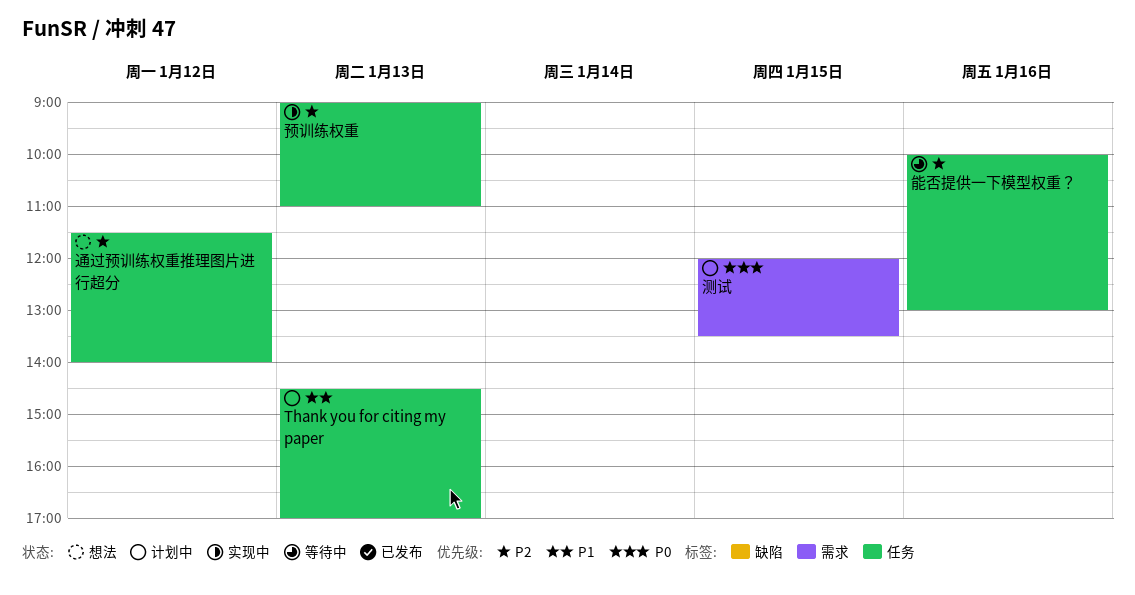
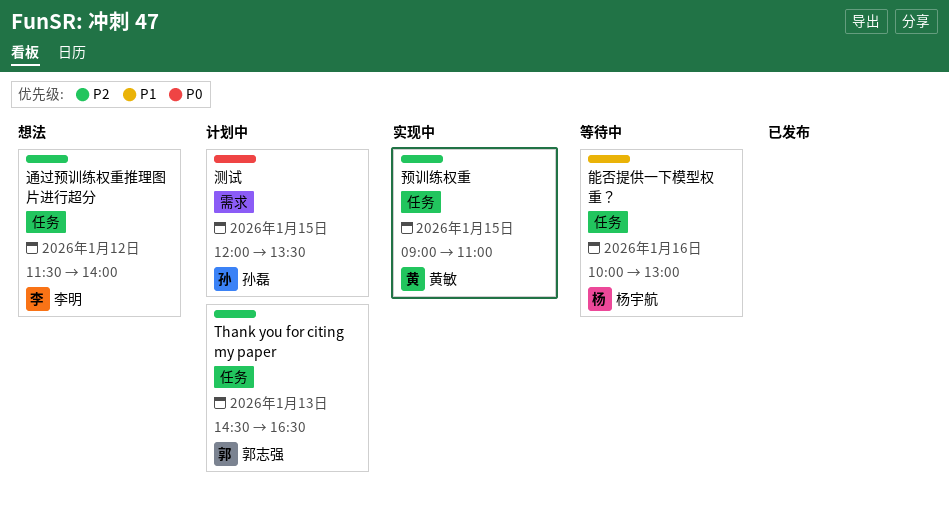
Thank you for citing my paper, priority: P1 -> P2
Thank you for citing my paper, ends: 17:00 -> 16:30
能否提供一下模型权重？, priority: P2 -> P1
预训练权重, day: Jan 13 -> Jan 15

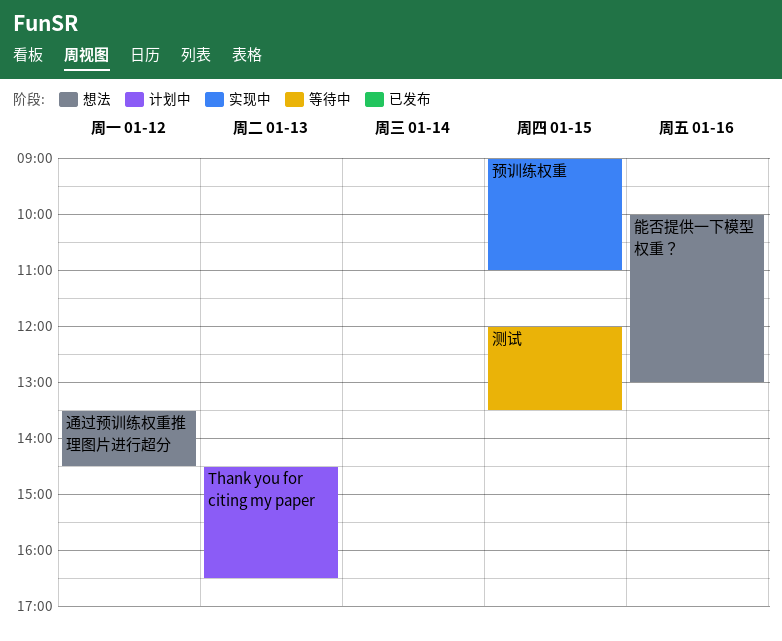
测试, status: 计划中 -> 等待中
能否提供一下模型权重？, status: 等待中 -> 想法
通过预训练权重推理图片进行超分, begins: 11:30 -> 13:30
通过预训练权重推理图片进行超分, ends: 14:00 -> 14:30

